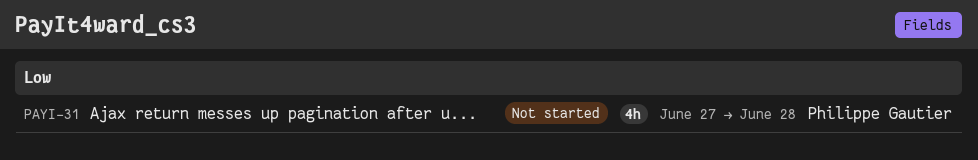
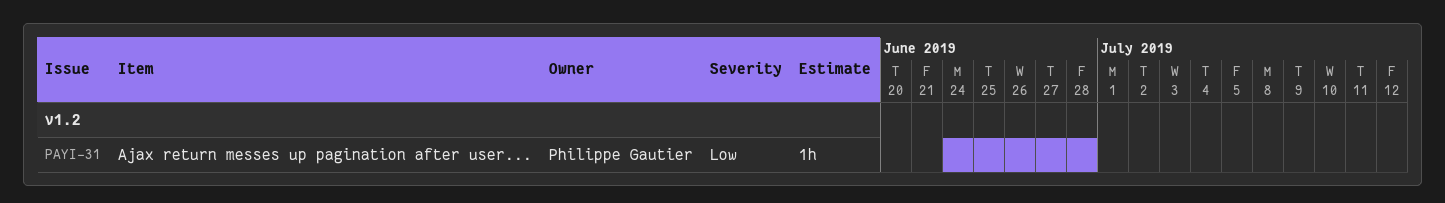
PAYI-31, estimate: 4h -> 1h
PAYI-31, start: Jun 27 -> Jun 24

